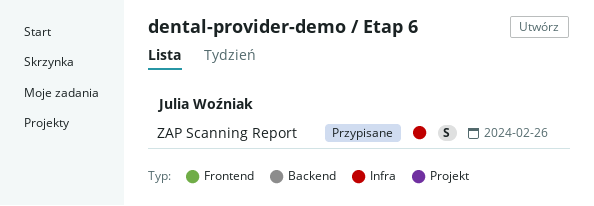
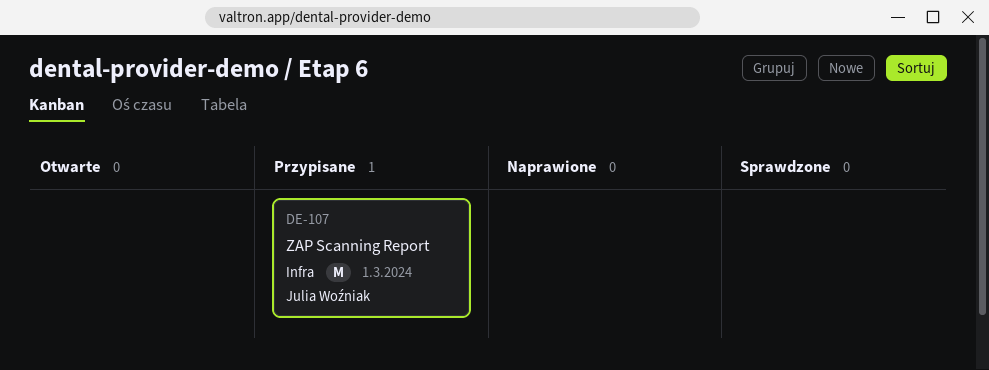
ZAP Scanning Report, estimate: S -> M
ZAP Scanning Report, due: Feb 26 -> Mar 1

